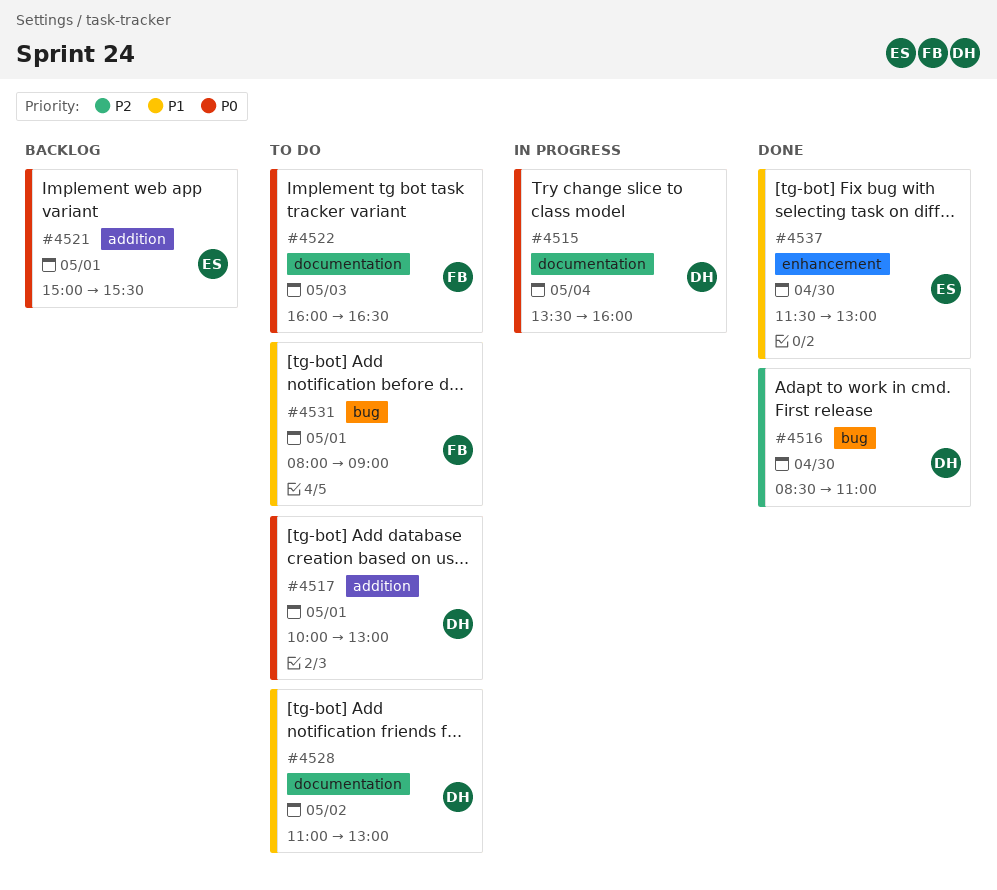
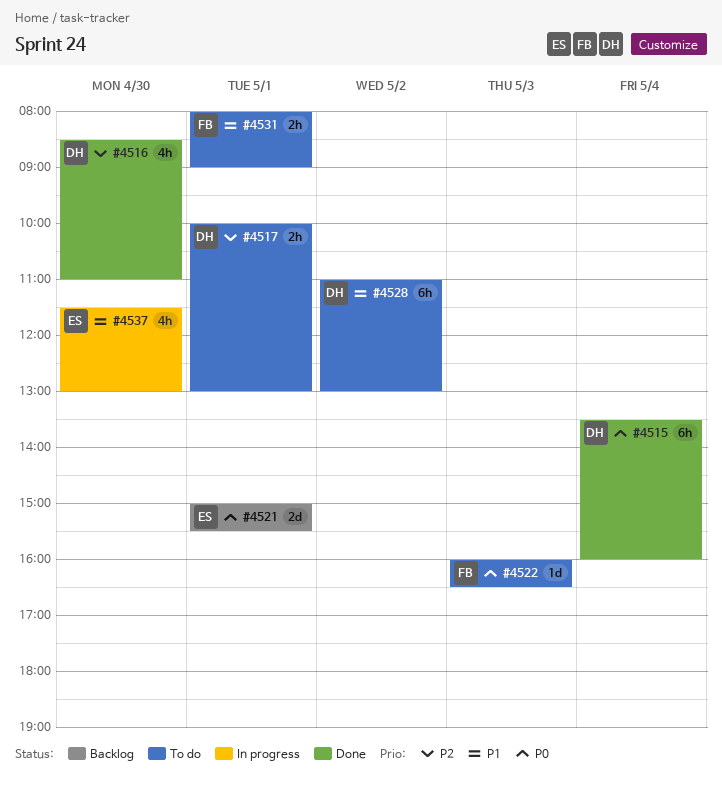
#4515, status: In progress -> Done
#4517, priority: P0 -> P2
#4537, status: Done -> In progress

